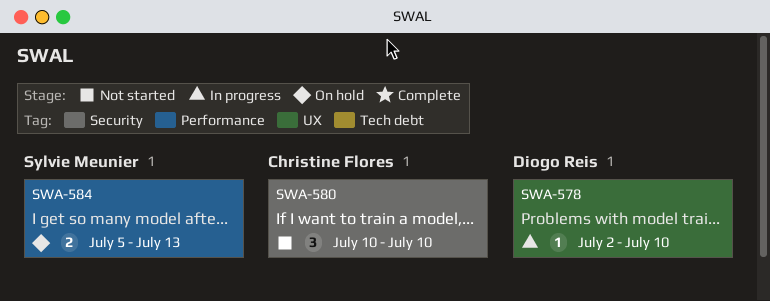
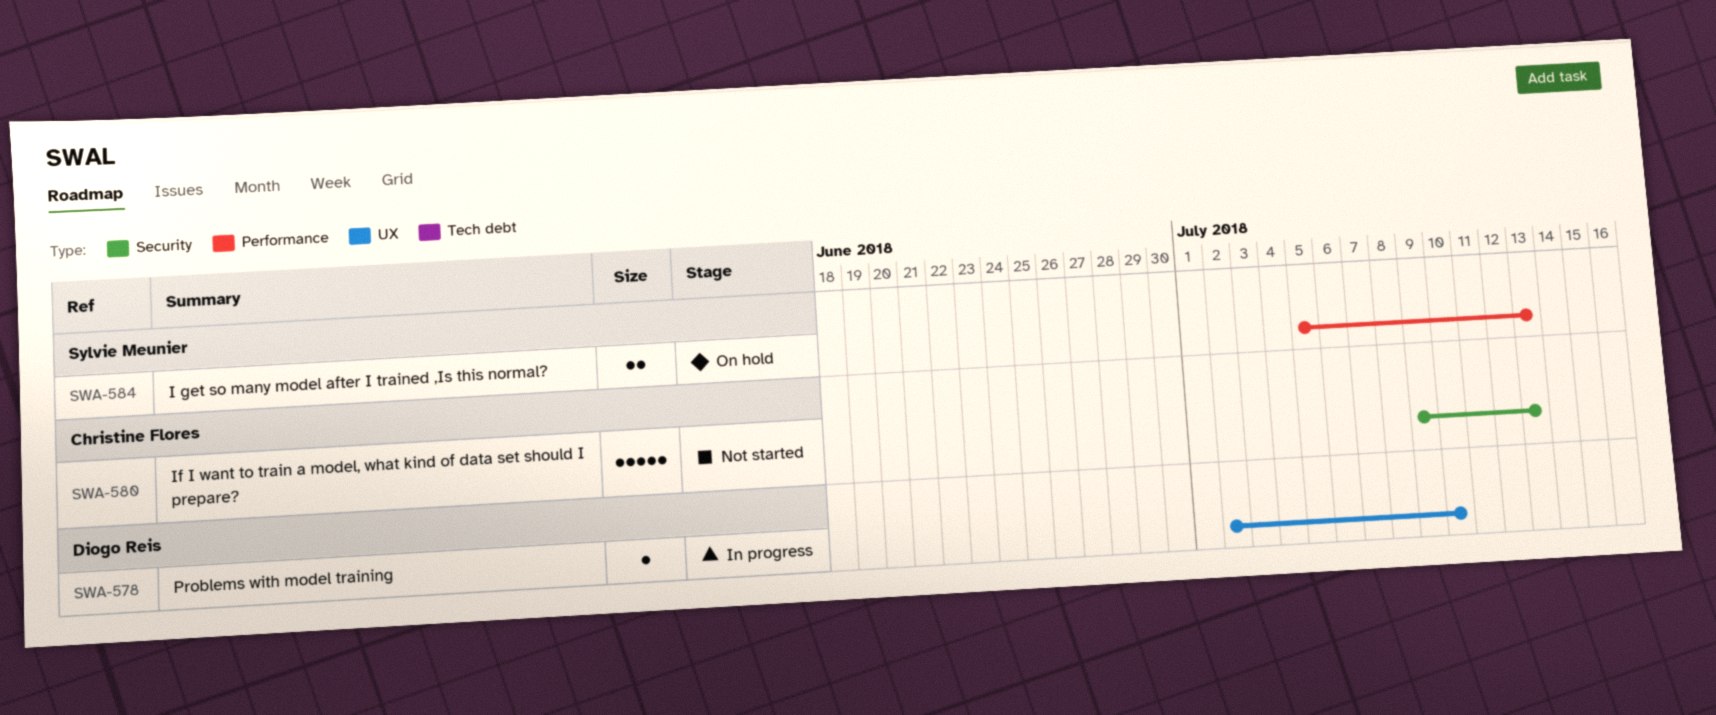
SWA-580, estimate: 3 -> 5
SWA-580, start: Jul 10 -> Jul 9
SWA-580, due: Jul 10 -> Jul 13

